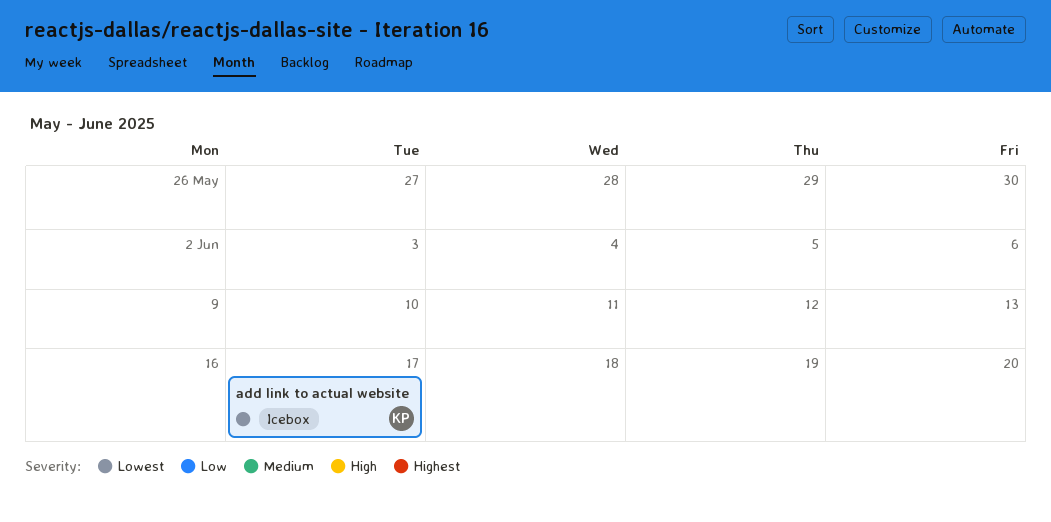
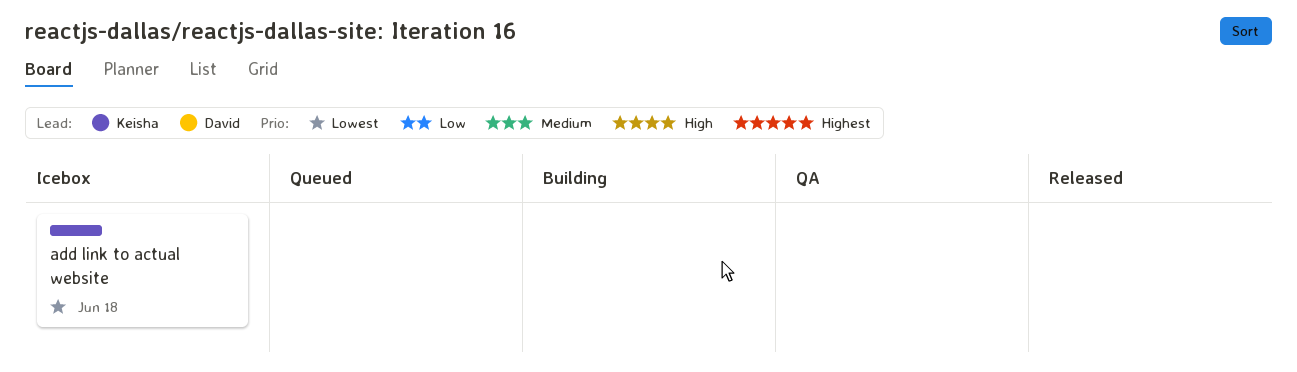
add link to actual website, due: Jun 17 -> Jun 18

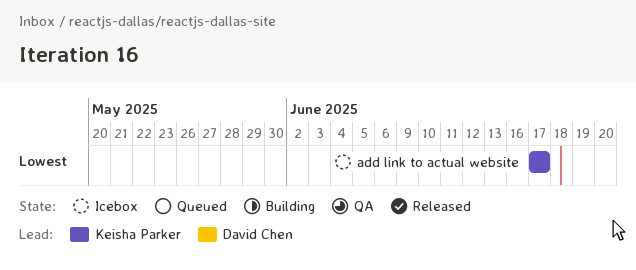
add link to actual website, due: Jun 18 -> Jun 17

